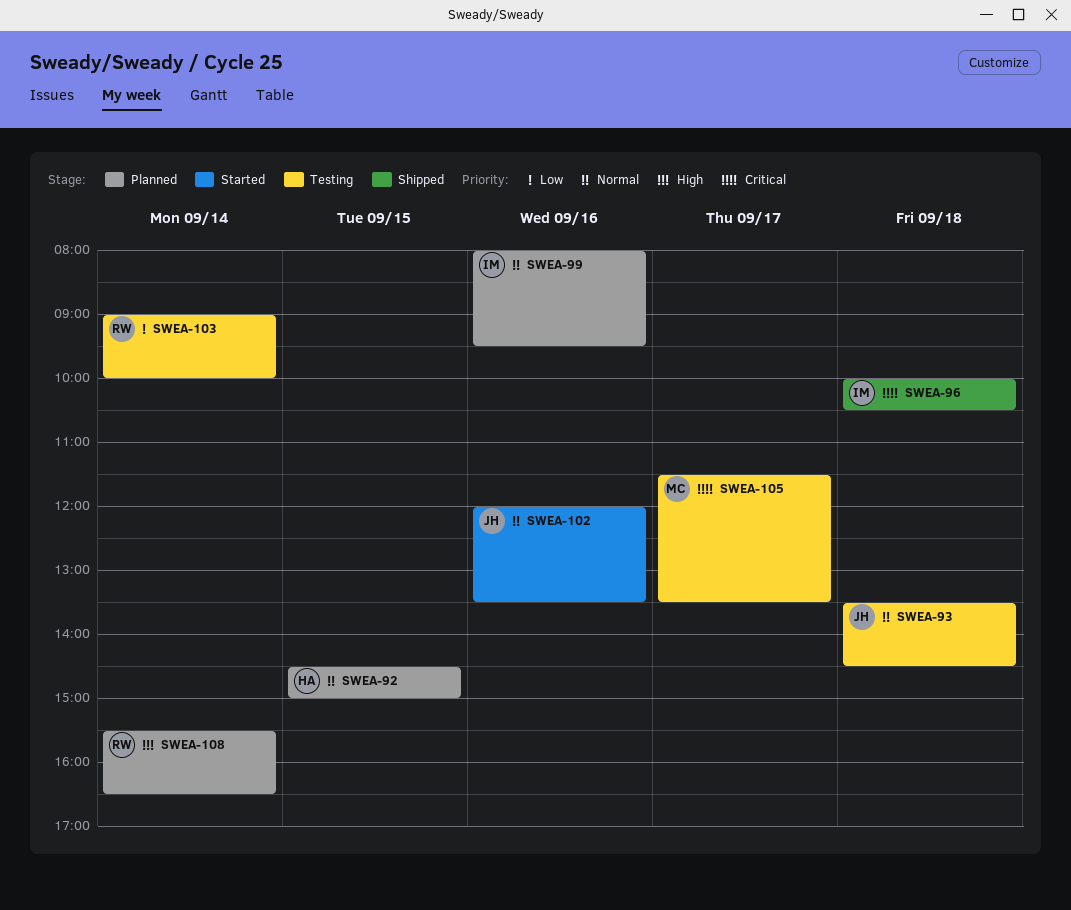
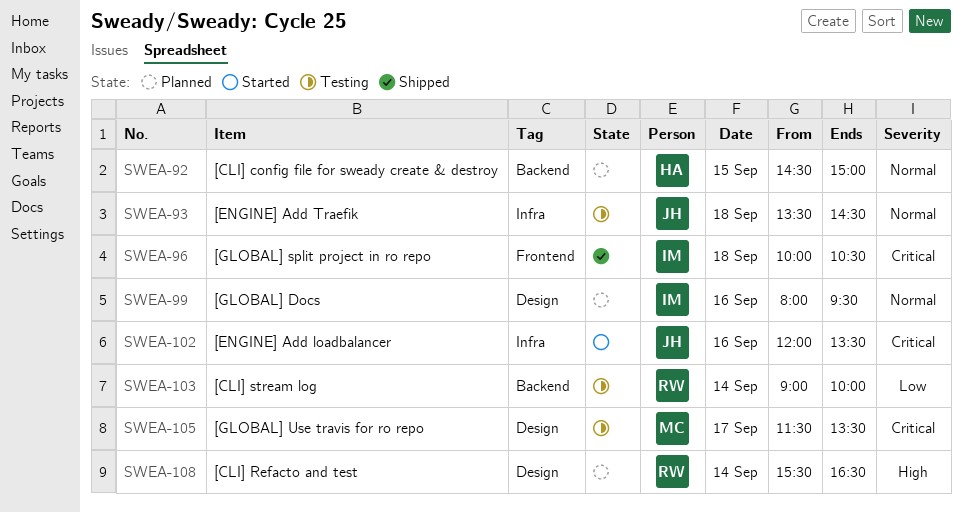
SWEA-102, priority: Normal -> Critical

